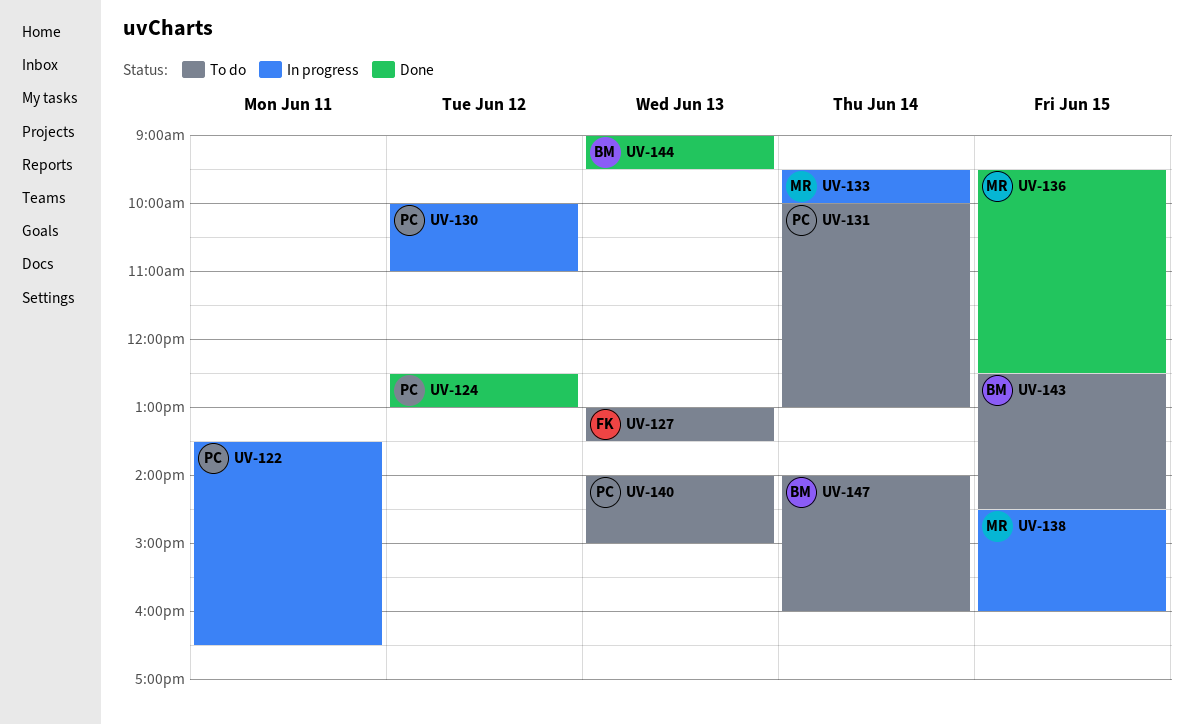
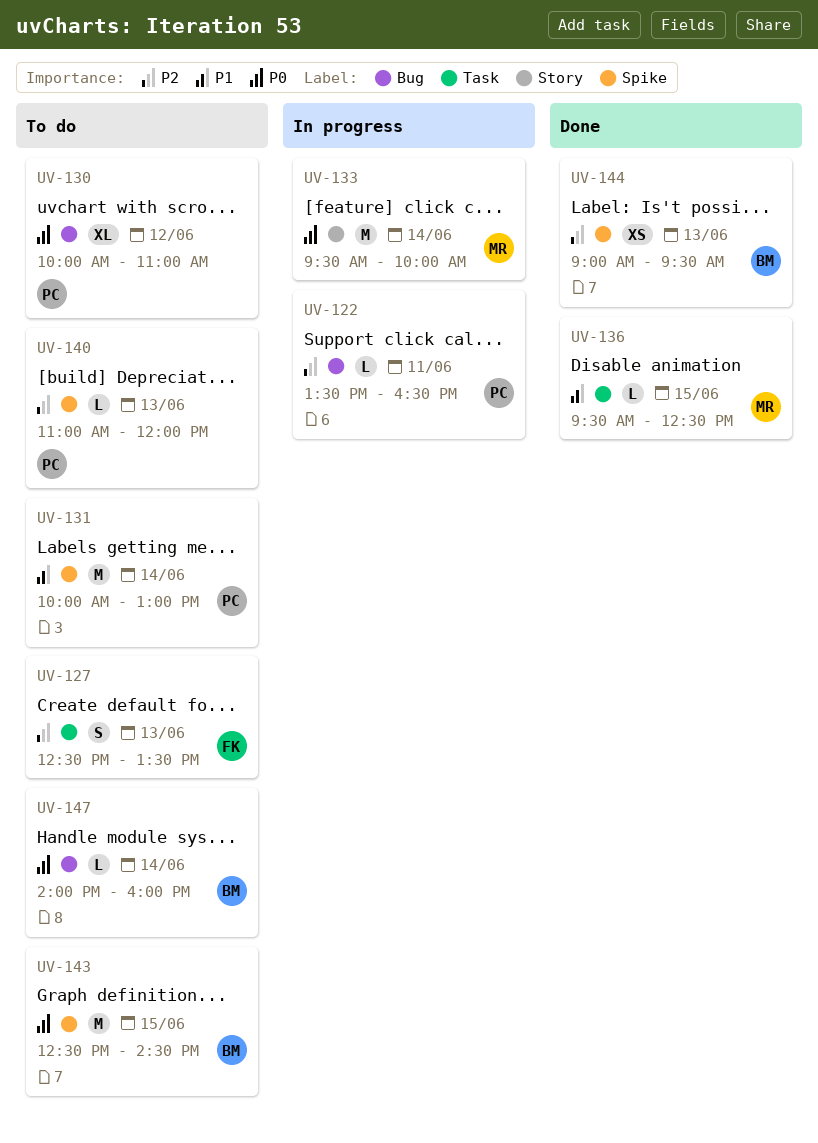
UV-124: present -> none
UV-127, begins: 13:00 -> 12:30
UV-130, status: In progress -> To do
UV-138: present -> none
UV-140, begins: 14:00 -> 11:00
UV-140, ends: 15:00 -> 12:00

